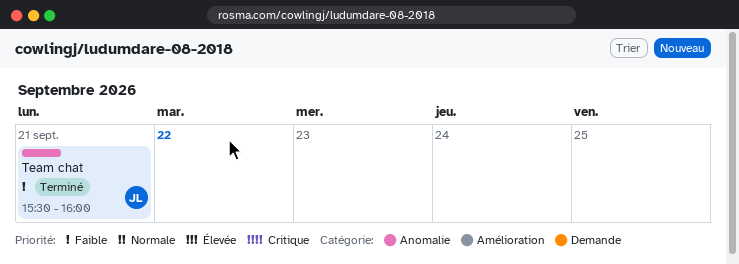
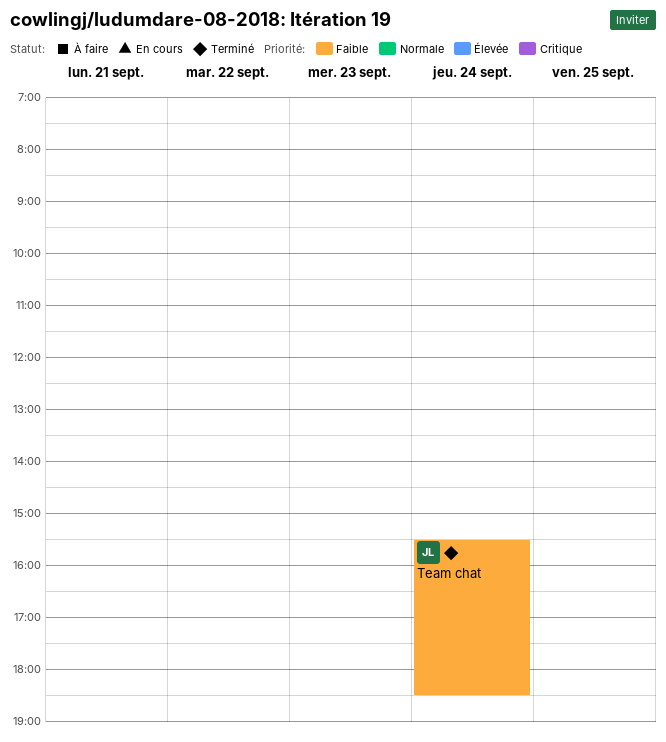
Team chat, day: Sep 21 -> Sep 24
Team chat, ends: 16:00 -> 18:30

